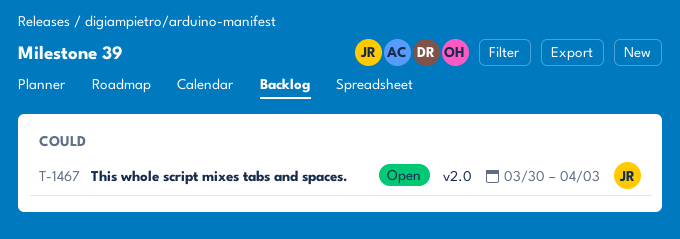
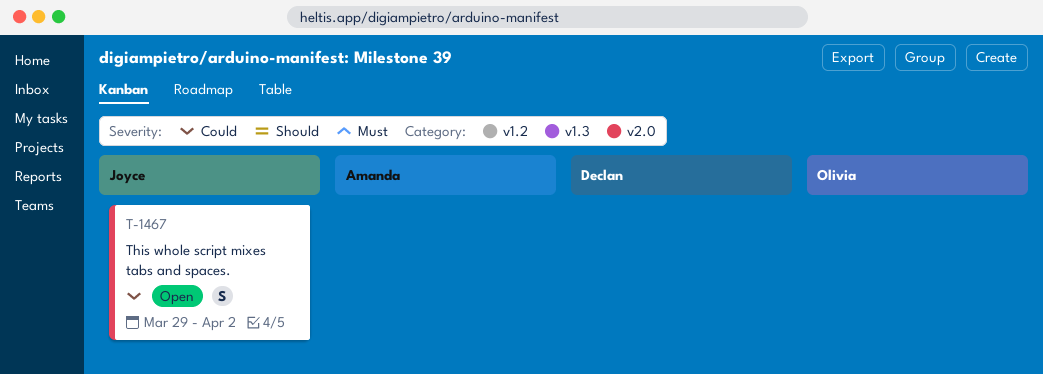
T-1467, start: Mar 30 -> Mar 29
T-1467, due: Apr 3 -> Apr 2

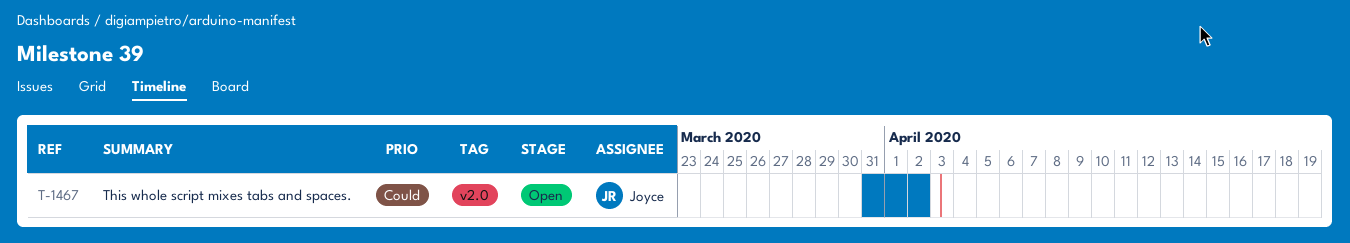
T-1467, start: Mar 29 -> Mar 31

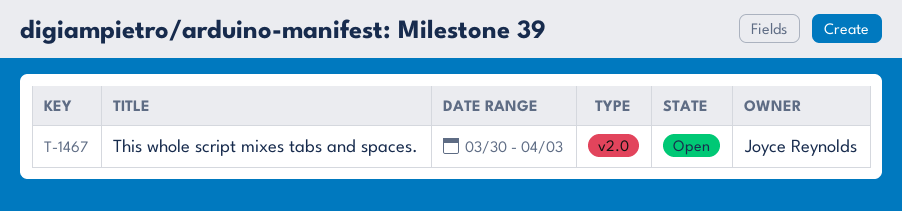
T-1467, start: Mar 31 -> Mar 30
T-1467, due: Apr 2 -> Apr 3

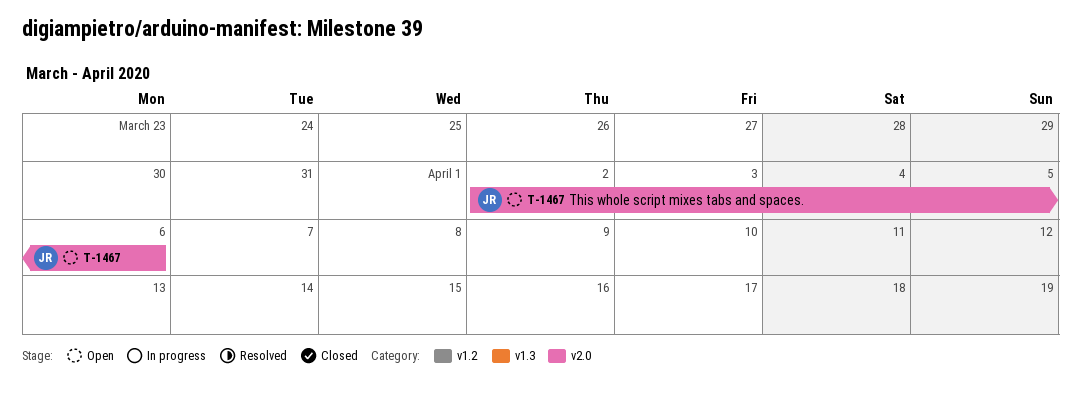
T-1467, start: Mar 30 -> Apr 2
T-1467, due: Apr 3 -> Apr 6

